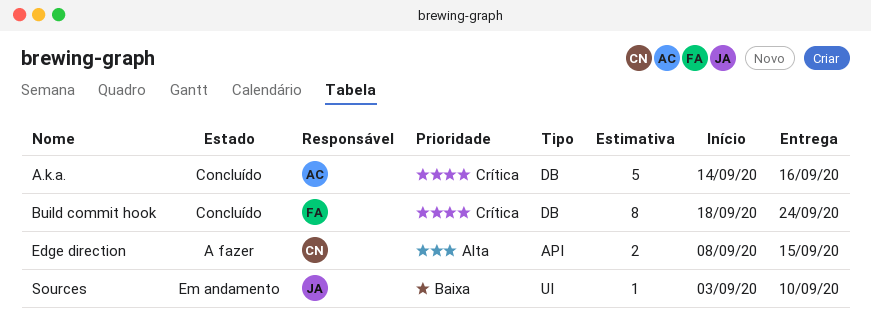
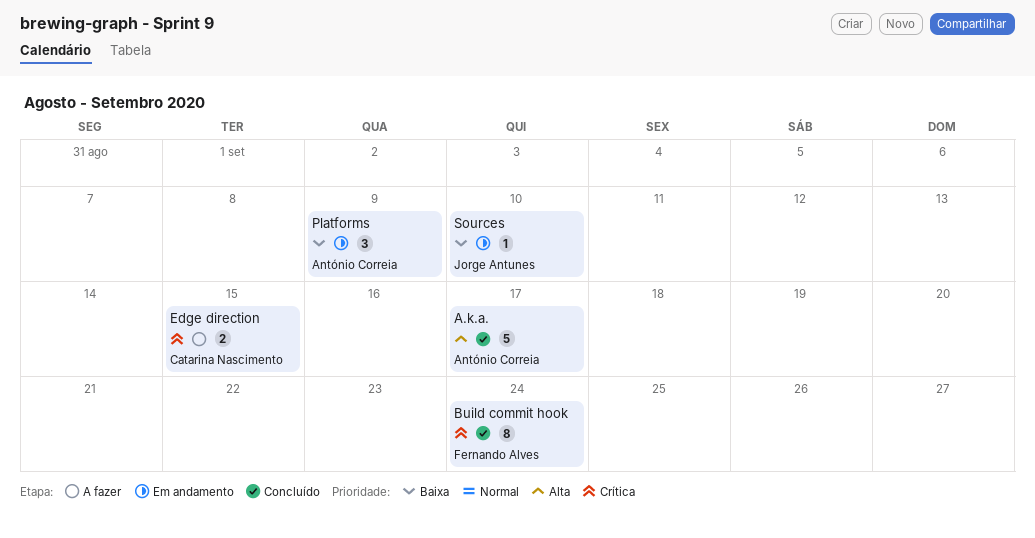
A.k.a., priority: Crítica -> Alta
A.k.a., due: Sep 16 -> Sep 17
Edge direction, priority: Alta -> Crítica
Platforms: none -> present

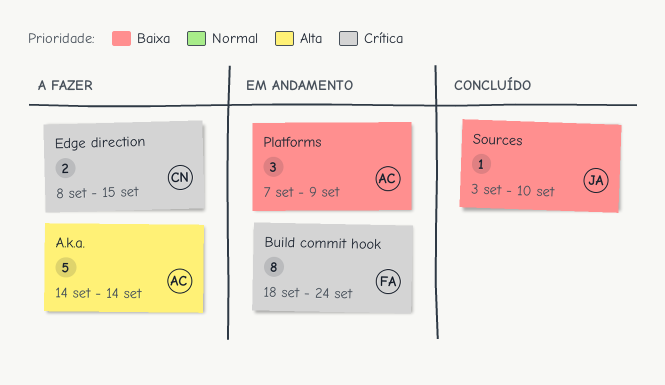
A.k.a., status: Concluído -> A fazer
A.k.a., due: Sep 17 -> Sep 14
Build commit hook, status: Concluído -> Em andamento
Sources, status: Em andamento -> Concluído

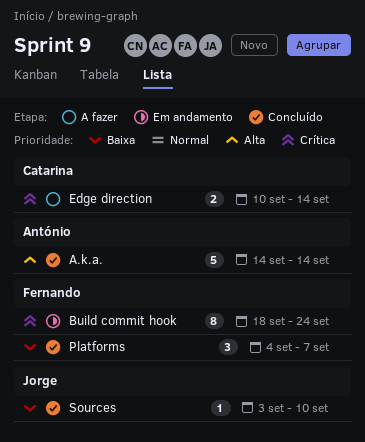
A.k.a., status: A fazer -> Concluído
Edge direction, start: Sep 8 -> Sep 10
Edge direction, due: Sep 15 -> Sep 14
Platforms, status: Em andamento -> Concluído
Platforms, owner: António -> Fernando
Platforms, start: Sep 7 -> Sep 4
Platforms, due: Sep 9 -> Sep 7

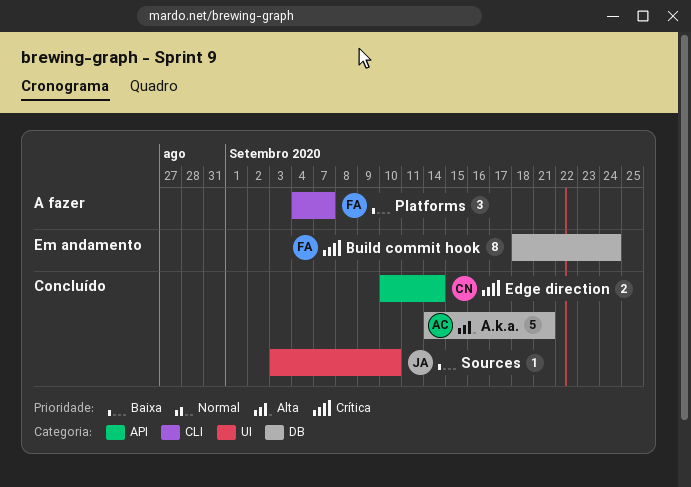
A.k.a., due: Sep 14 -> Sep 21
Edge direction, status: A fazer -> Concluído
Platforms, status: Concluído -> A fazer

